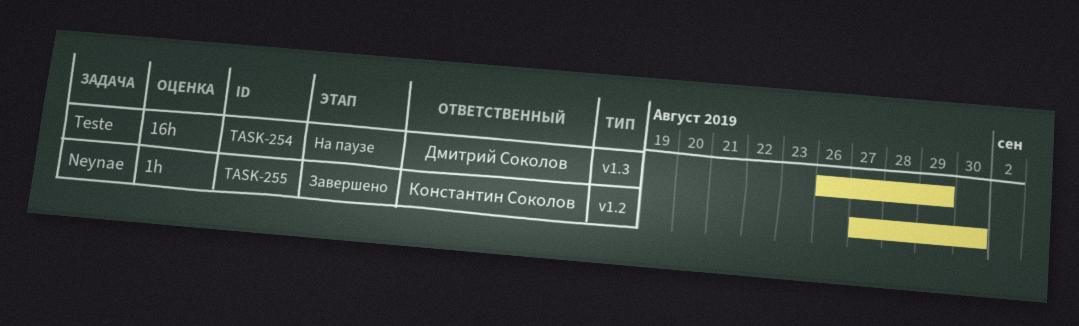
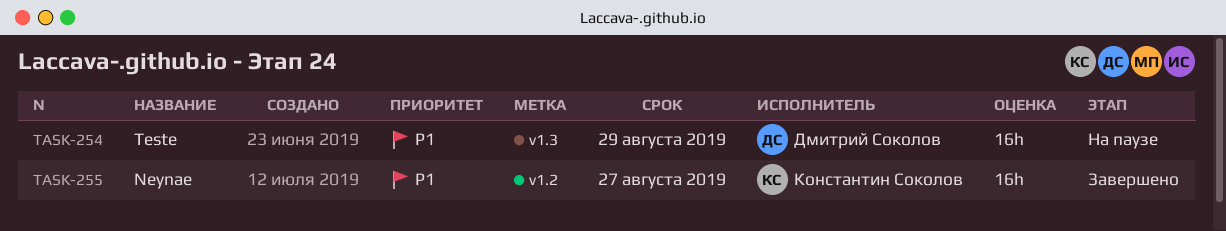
TASK-255, estimate: 1h -> 16h
TASK-255, due: Aug 30 -> Aug 27

